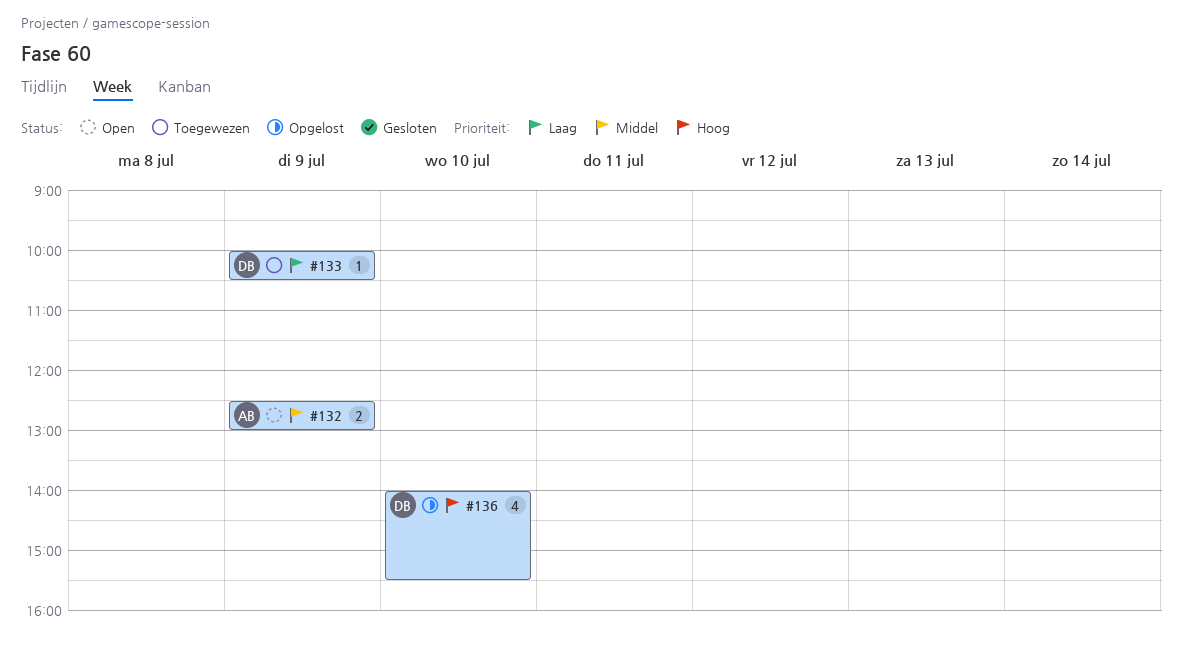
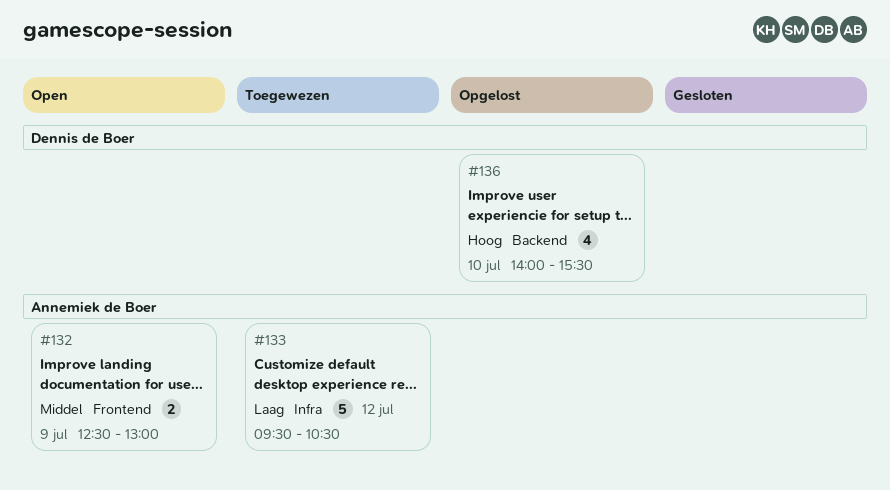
#133, owner: Dennis de Boer -> Annemiek de Boer
#133, estimate: 1 -> 5
#133, day: Jul 9 -> Jul 12
#133, begins: 10:00 -> 09:30

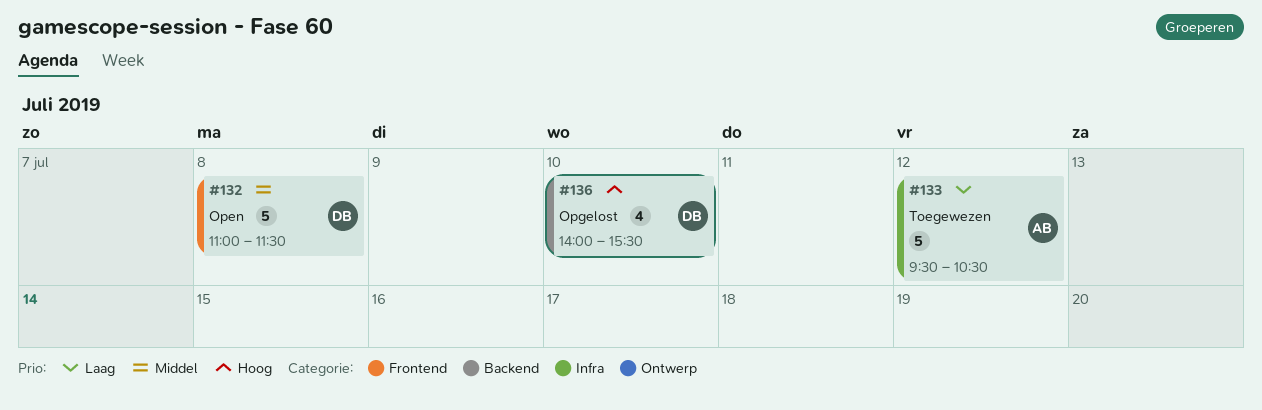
#132, owner: Annemiek de Boer -> Dennis de Boer
#132, estimate: 2 -> 5
#132, day: Jul 9 -> Jul 8
#132, begins: 12:30 -> 11:00
#132, ends: 13:00 -> 11:30

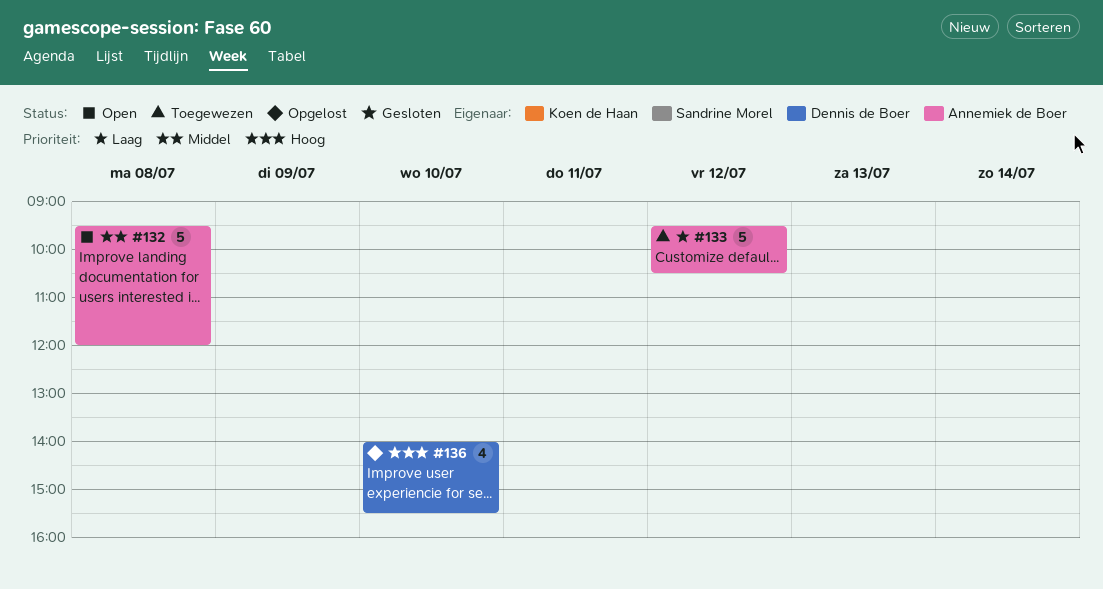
#132, owner: Dennis de Boer -> Annemiek de Boer
#132, begins: 11:00 -> 09:30
#132, ends: 11:30 -> 12:00

